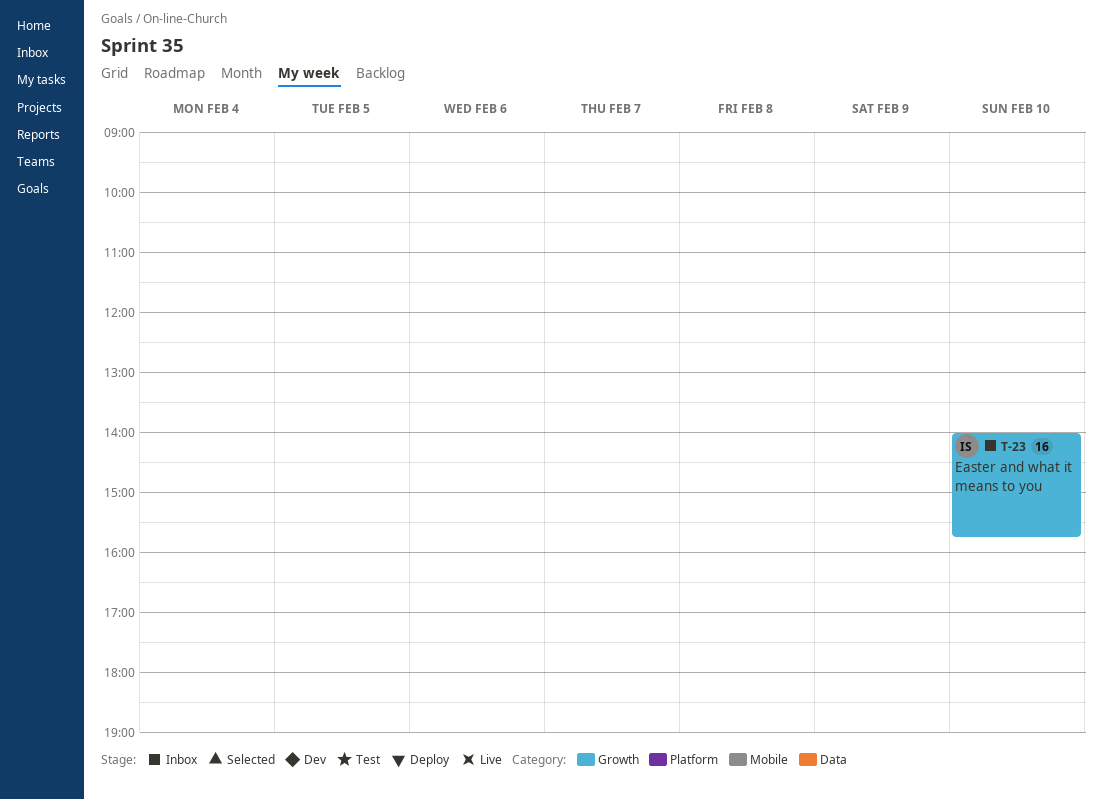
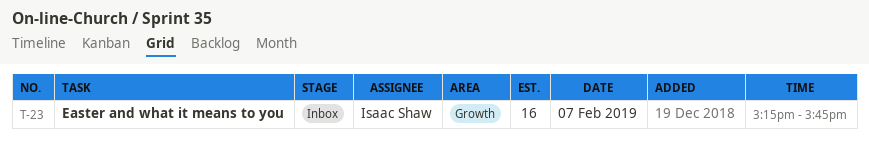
T-23, day: Feb 10 -> Feb 7
T-23, begins: 14:00 -> 15:15

